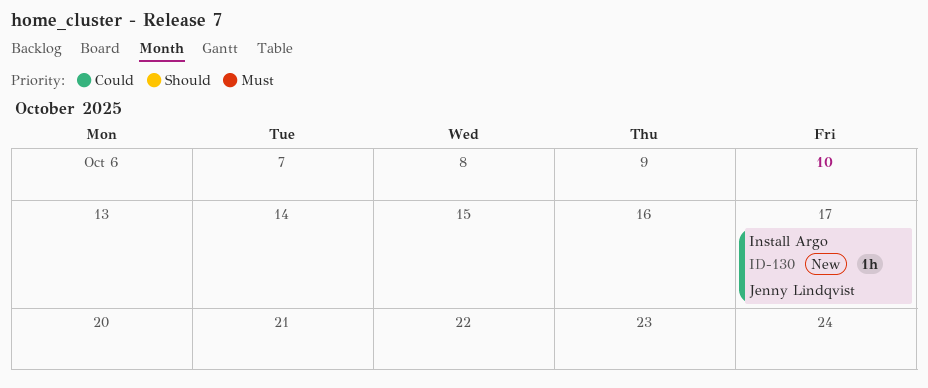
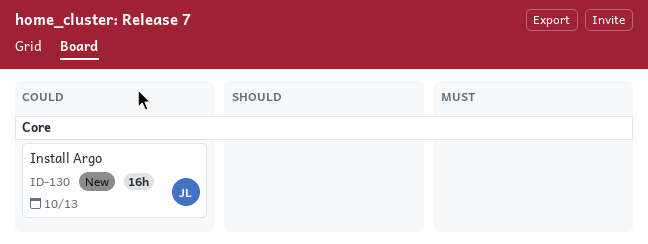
ID-130, estimate: 1h -> 16h
ID-130, due: Oct 17 -> Oct 13

